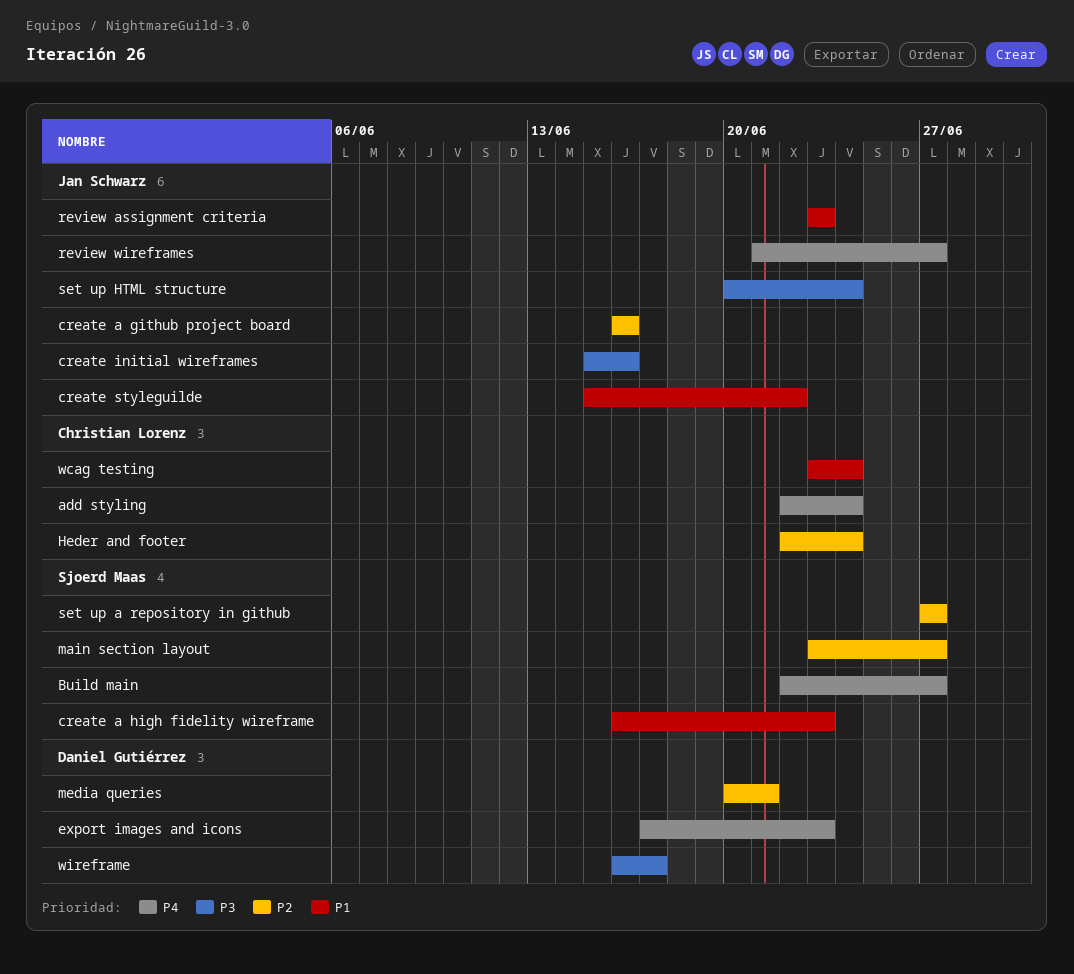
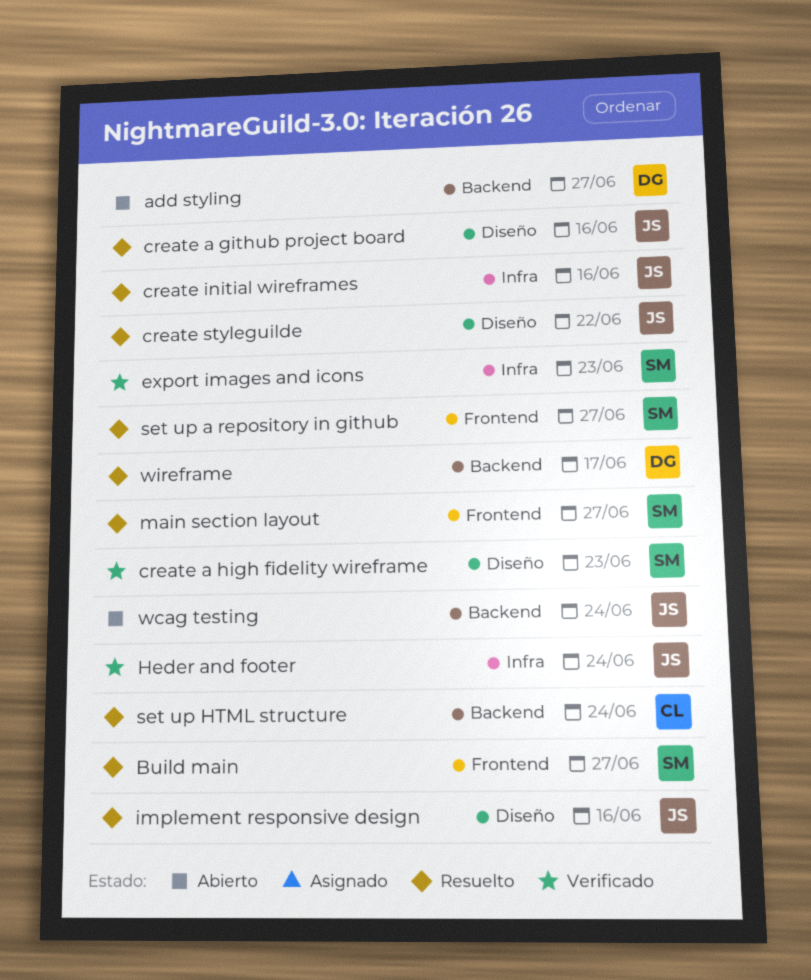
add styling, owner: Christian Lorenz -> Daniel Gutiérrez
add styling, due: Jun 24 -> Jun 27
export images and icons, owner: Daniel Gutiérrez -> Sjoerd Maas
Heder and footer, owner: Christian Lorenz -> Jan Schwarz
implement responsive design: none -> present
media queries: present -> none
review assignment criteria: present -> none
review wireframes: present -> none
set up HTML structure, owner: Jan Schwarz -> Christian Lorenz
wcag testing, owner: Christian Lorenz -> Jan Schwarz

